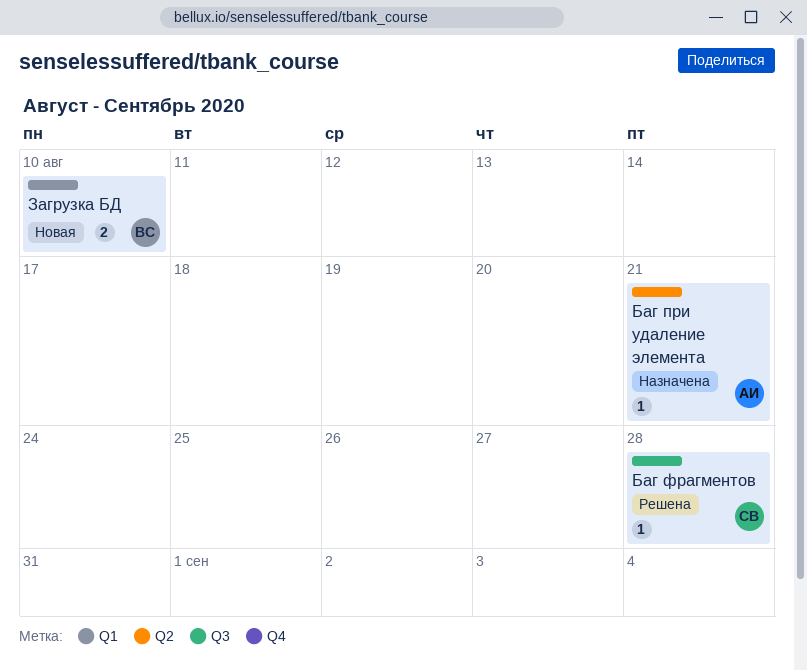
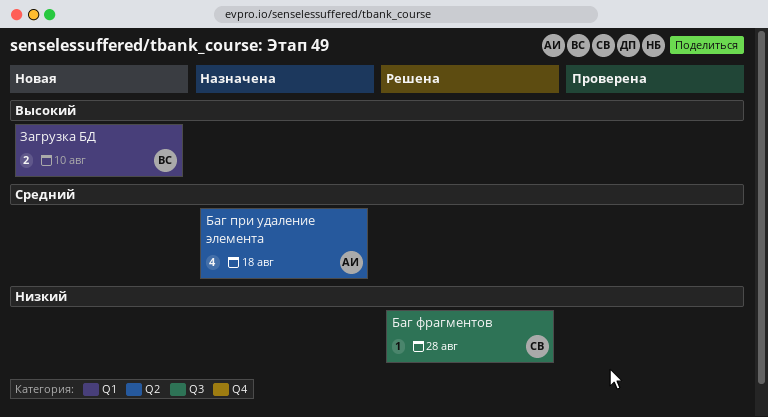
Баг при удаление элемента, estimate: 1 -> 4
Баг при удаление элемента, due: Aug 21 -> Aug 18

